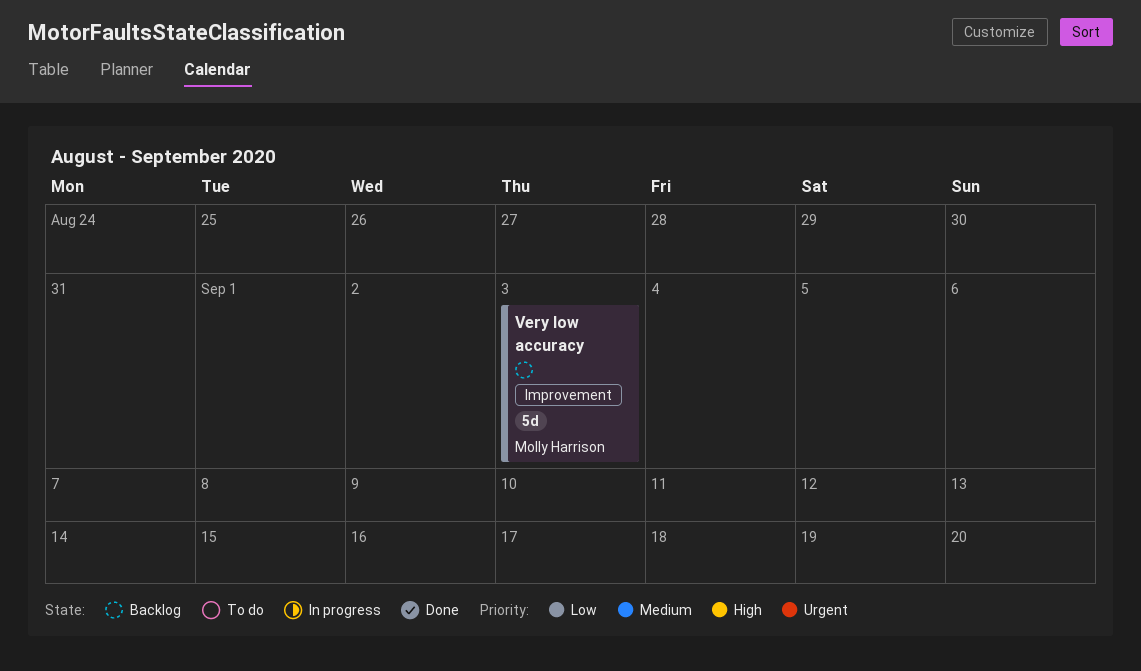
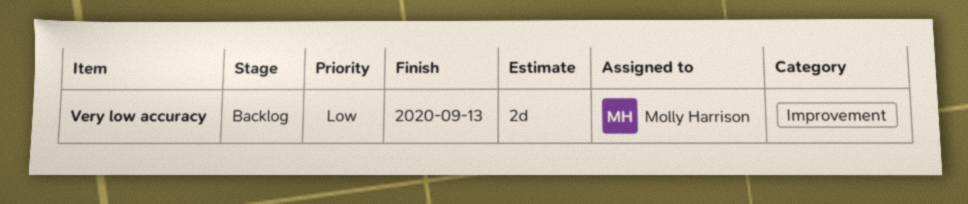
Very low accuracy, estimate: 5d -> 2d
Very low accuracy, due: Sep 3 -> Sep 13

